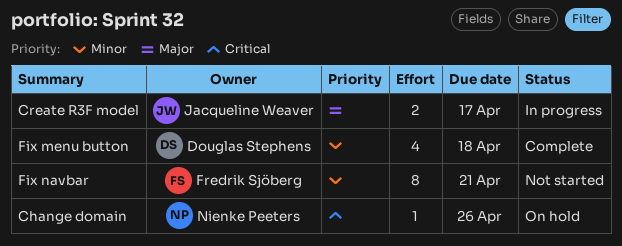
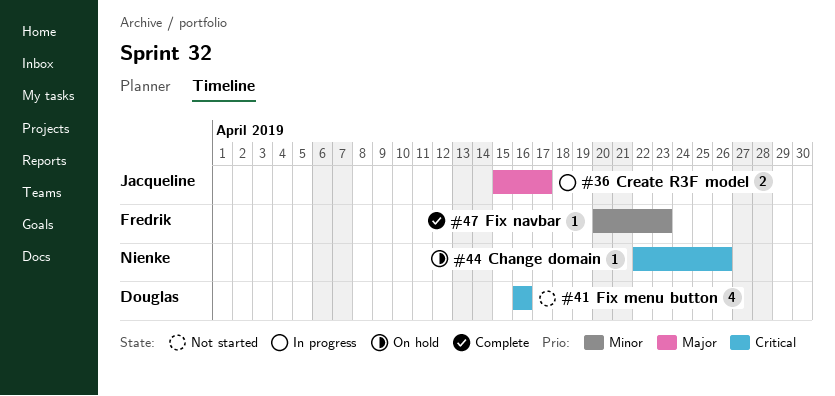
Fix menu button, status: Complete -> Not started
Fix menu button, priority: Minor -> Critical
Fix menu button, due: Apr 18 -> Apr 16
Fix navbar, status: Not started -> Complete
Fix navbar, estimate: 8 -> 1
Fix navbar, due: Apr 21 -> Apr 23

